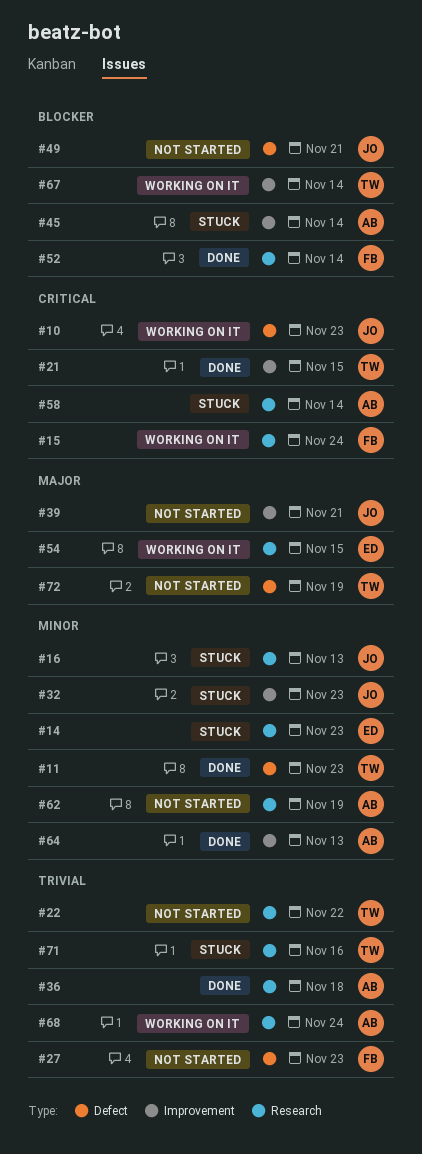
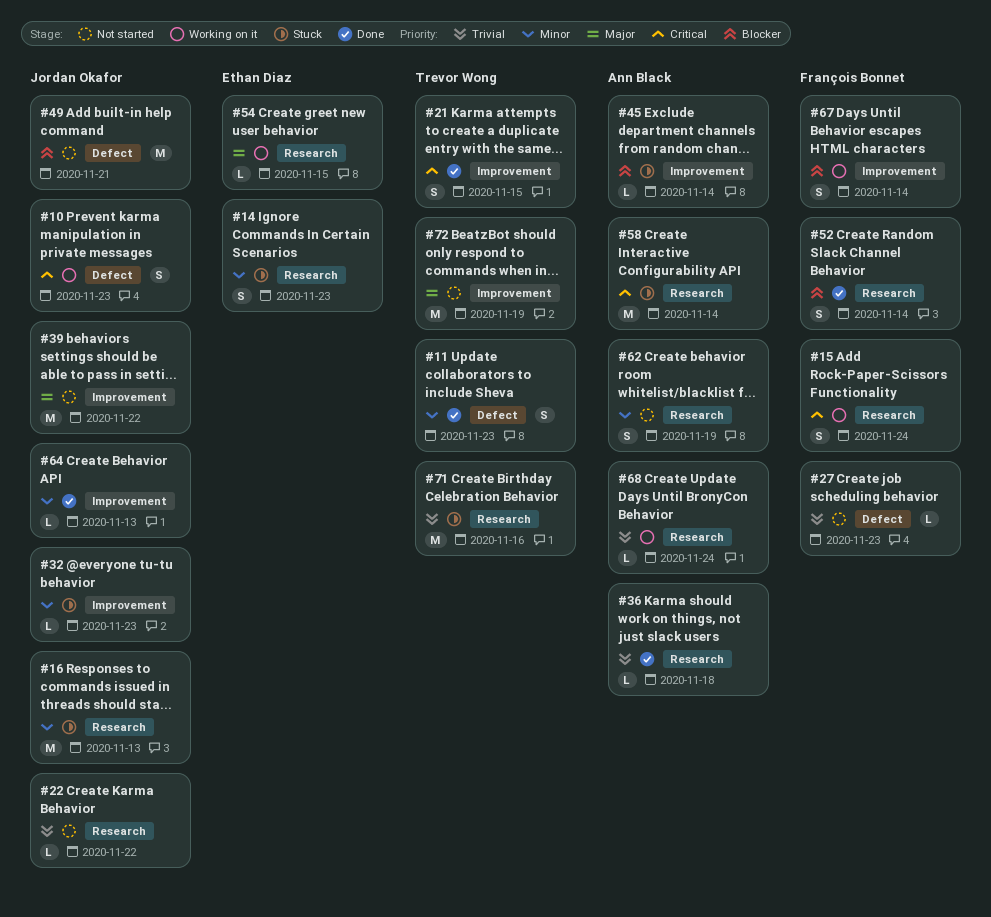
#22, owner: Trevor Wong -> Jordan Okafor
#39, due: Nov 21 -> Nov 22
#64, owner: Ann Black -> Jordan Okafor
#67, owner: Trevor Wong -> François Bonnet
#72, label: Defect -> Improvement

